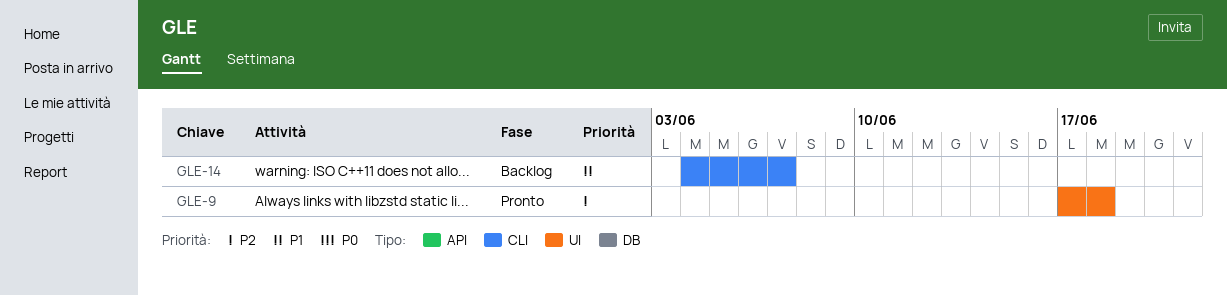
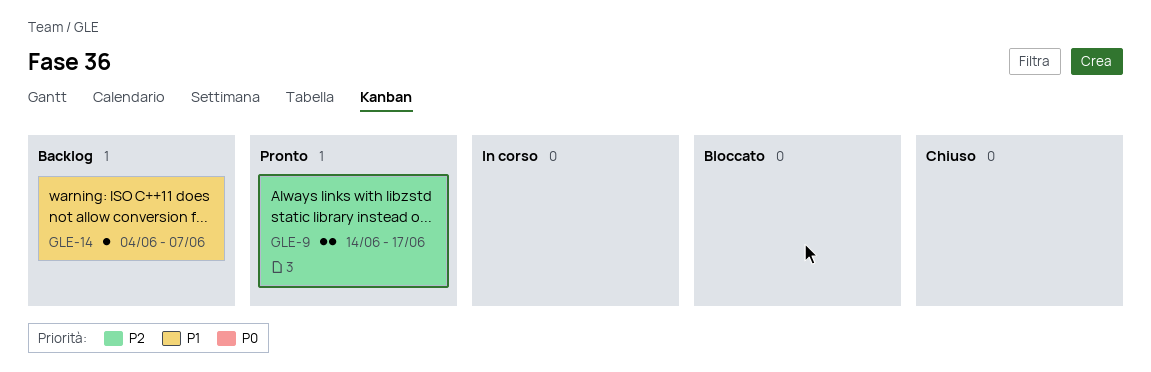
GLE-9, start: Jun 17 -> Jun 14
GLE-9, due: Jun 18 -> Jun 17

